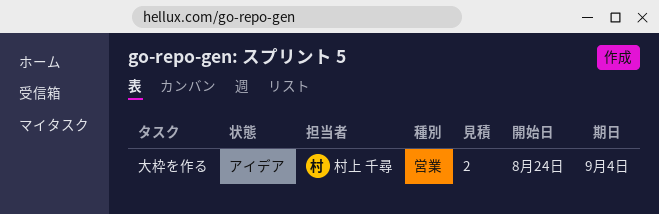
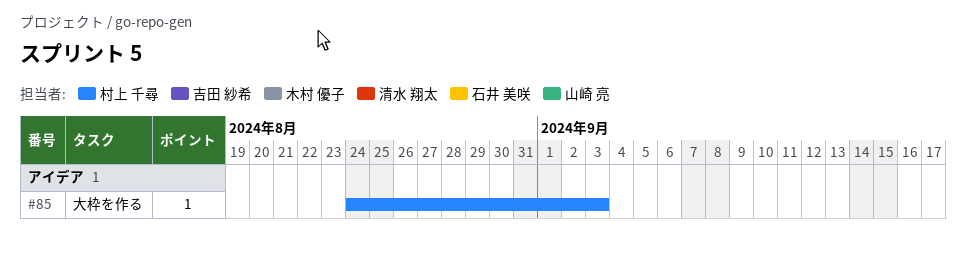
大枠を作る, estimate: 2 -> 1
大枠を作る, due: Sep 4 -> Sep 3

